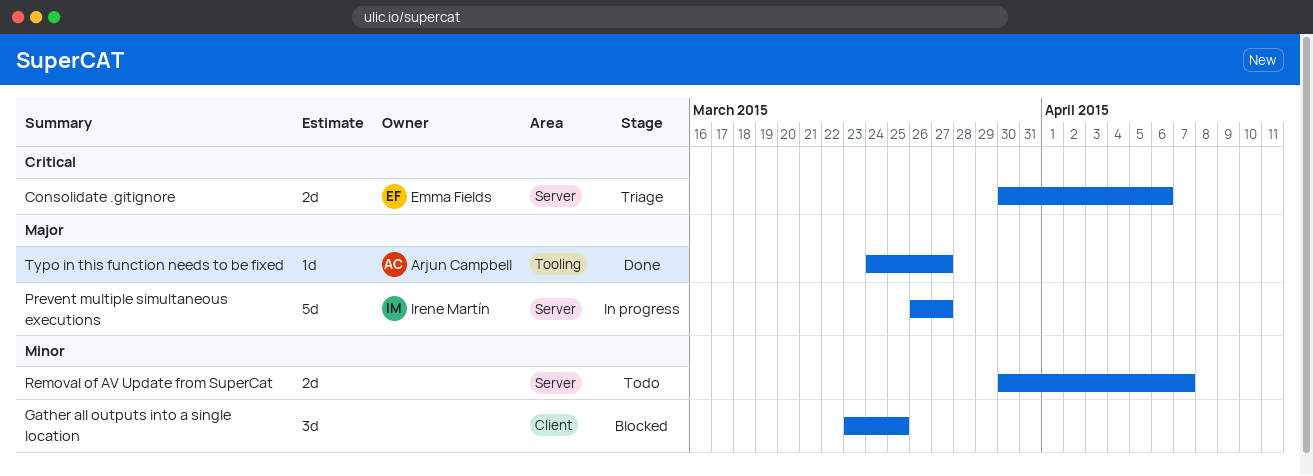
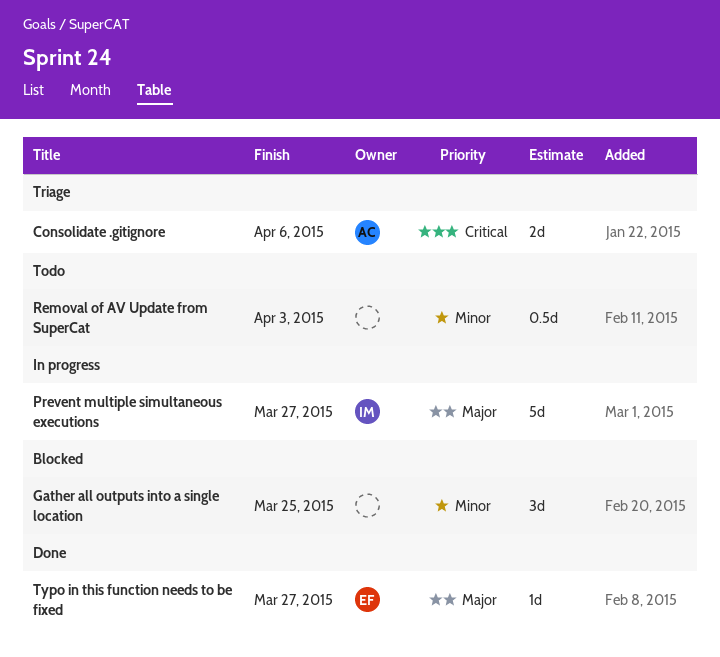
Consolidate .gitignore, owner: Emma Fields -> Arjun Campbell
Removal of AV Update from SuperCat, estimate: 2d -> 0.5d
Removal of AV Update from SuperCat, due: Apr 7 -> Apr 3
Typo in this function needs to be fixed, owner: Arjun Campbell -> Emma Fields

